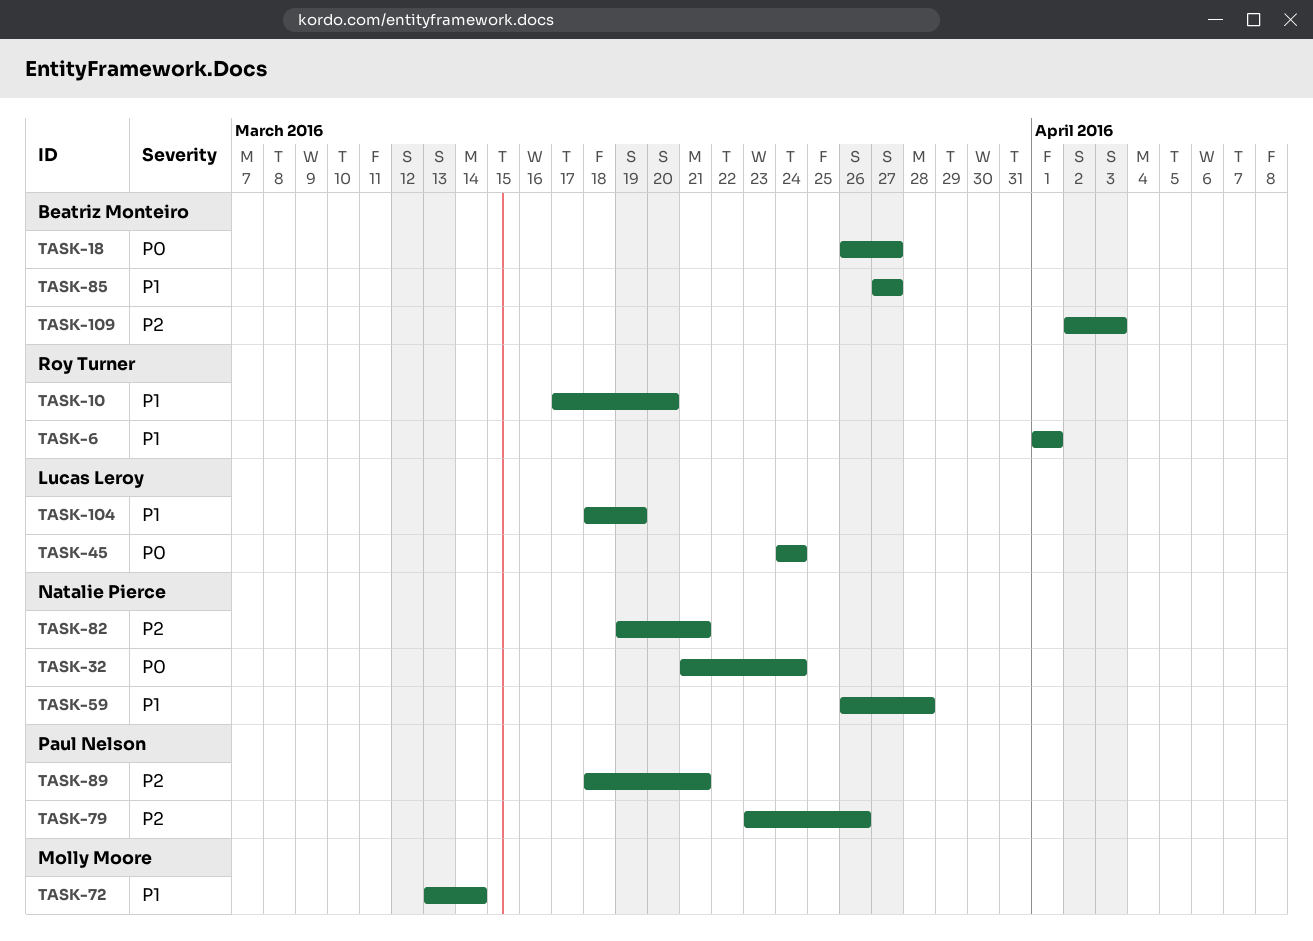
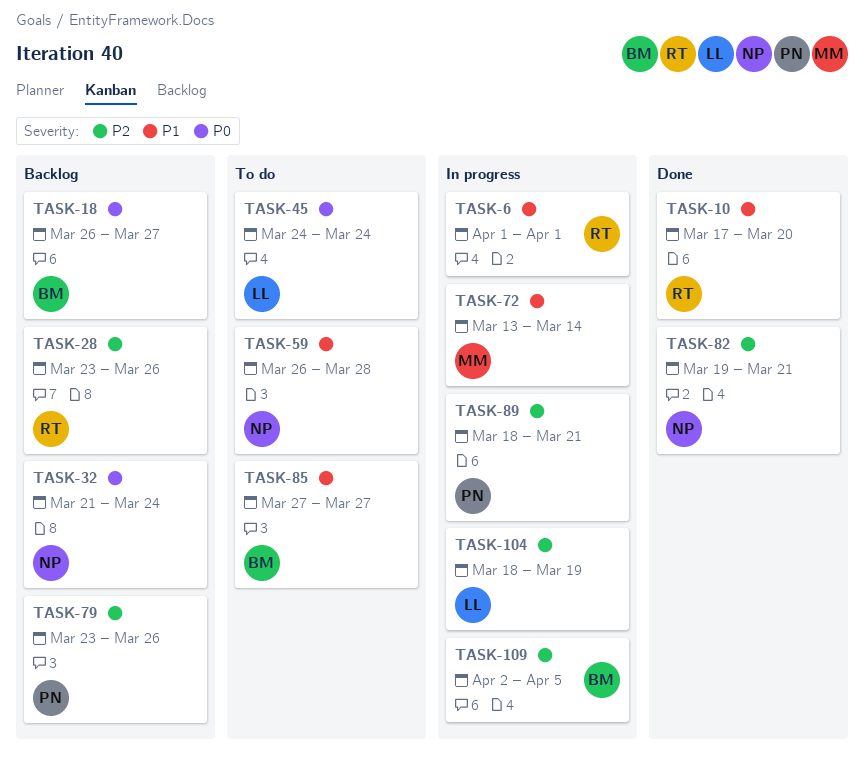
TASK-28: none -> present
TASK-104, priority: P1 -> P2
TASK-109, due: Apr 3 -> Apr 5

